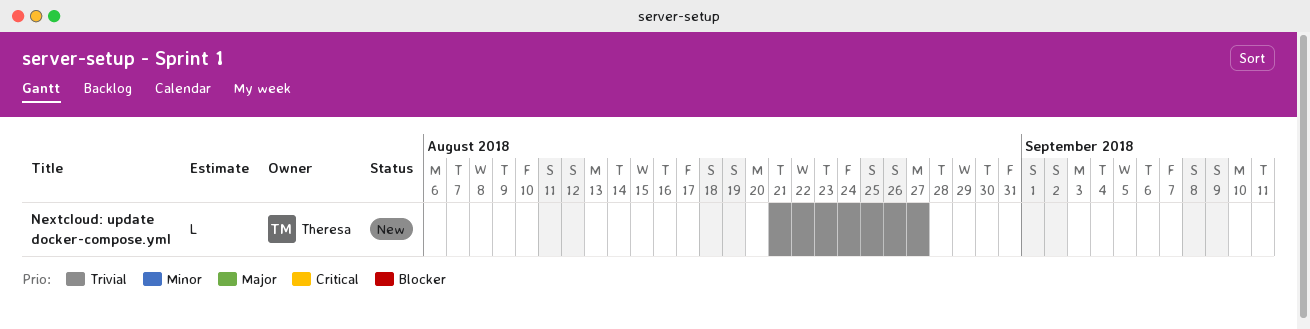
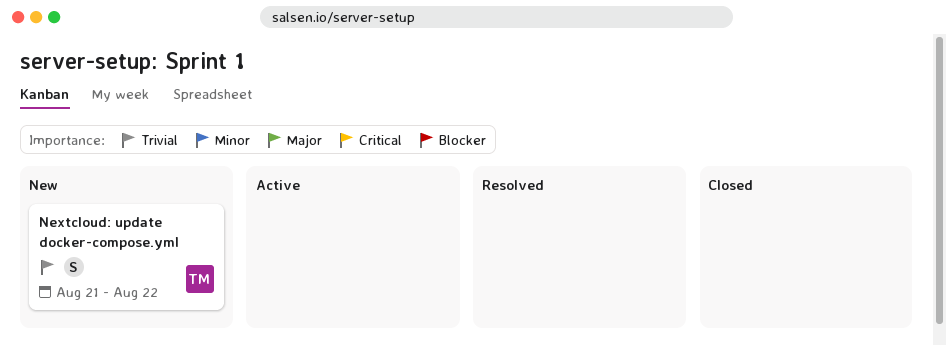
Nextcloud: update docker-compose.yml, estimate: L -> S
Nextcloud: update docker-compose.yml, due: Aug 27 -> Aug 22

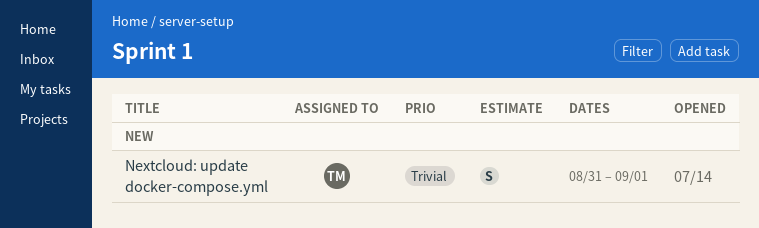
Nextcloud: update docker-compose.yml, start: Aug 21 -> Aug 31
Nextcloud: update docker-compose.yml, due: Aug 22 -> Sep 1

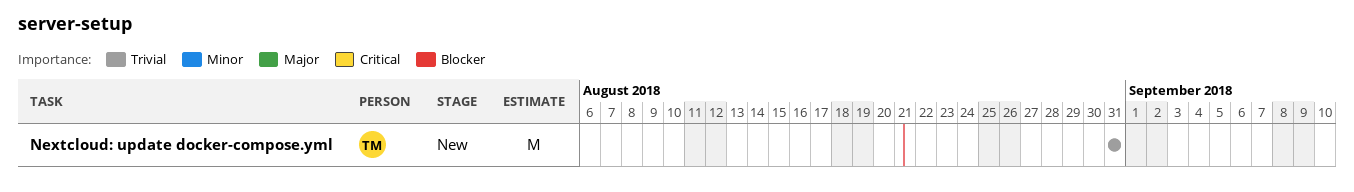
Nextcloud: update docker-compose.yml, estimate: S -> M
Nextcloud: update docker-compose.yml, due: Sep 1 -> Aug 31

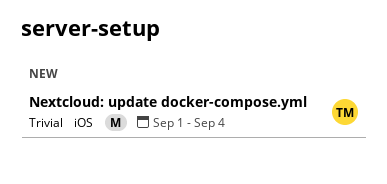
Nextcloud: update docker-compose.yml, start: Aug 31 -> Sep 1
Nextcloud: update docker-compose.yml, due: Aug 31 -> Sep 4

